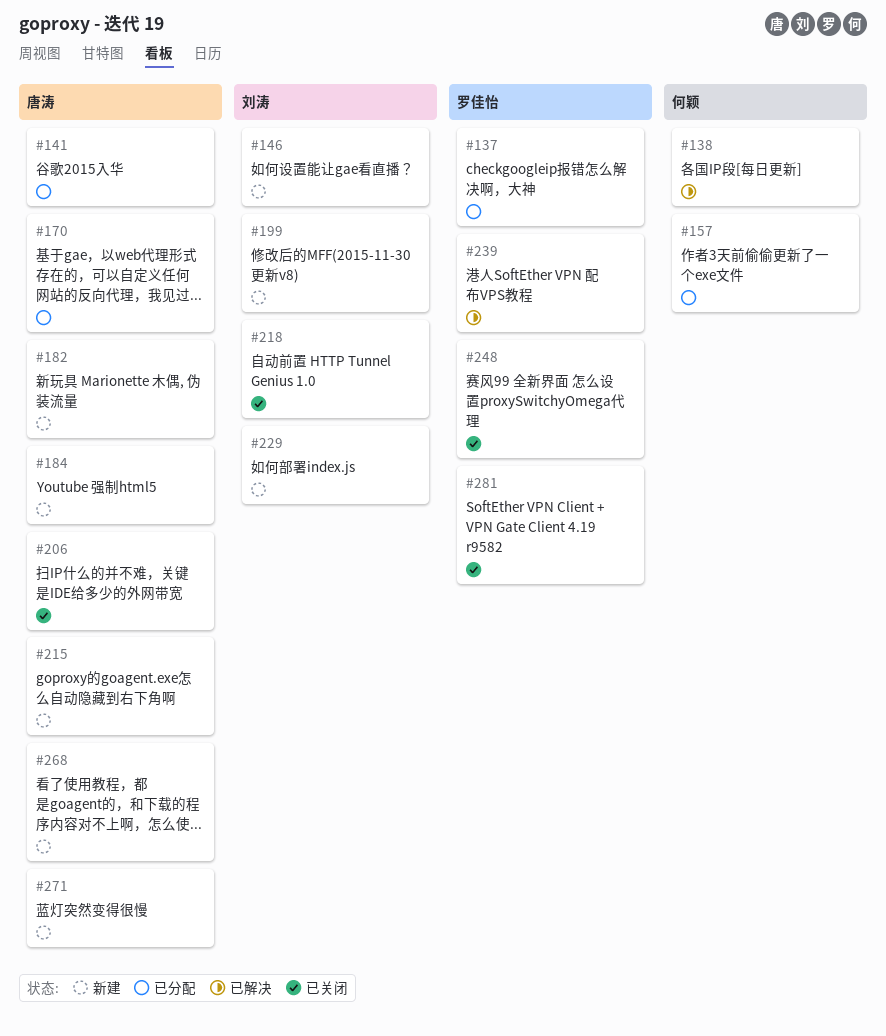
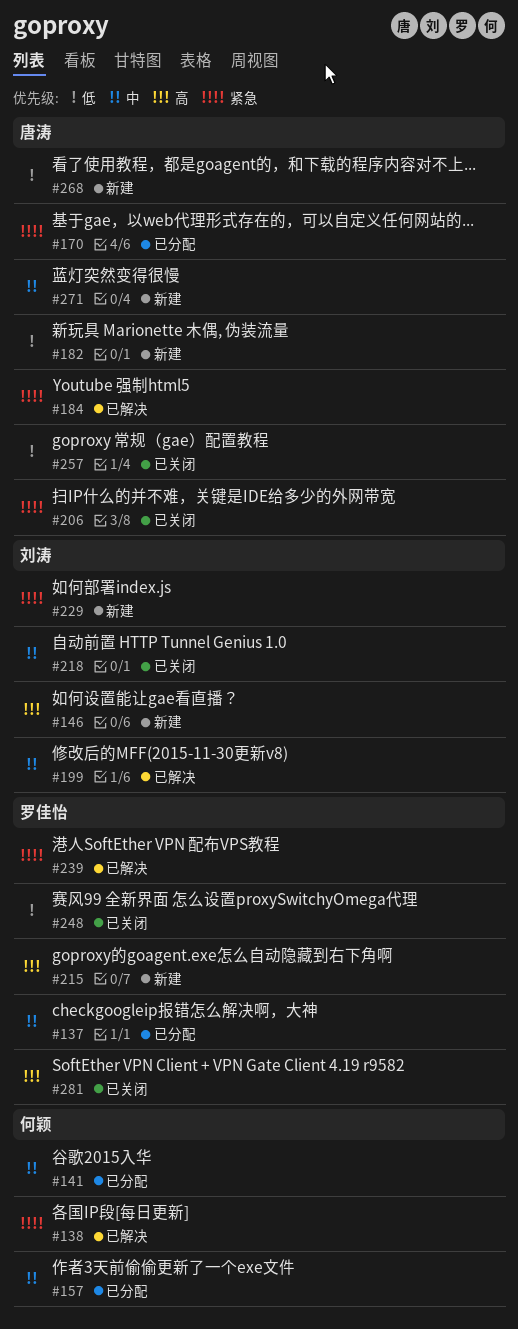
#141, owner: 唐涛 -> 何颖
#184, status: 新建 -> 已解决
#199, status: 新建 -> 已解决
#215, owner: 唐涛 -> 罗佳怡
#257: none -> present

